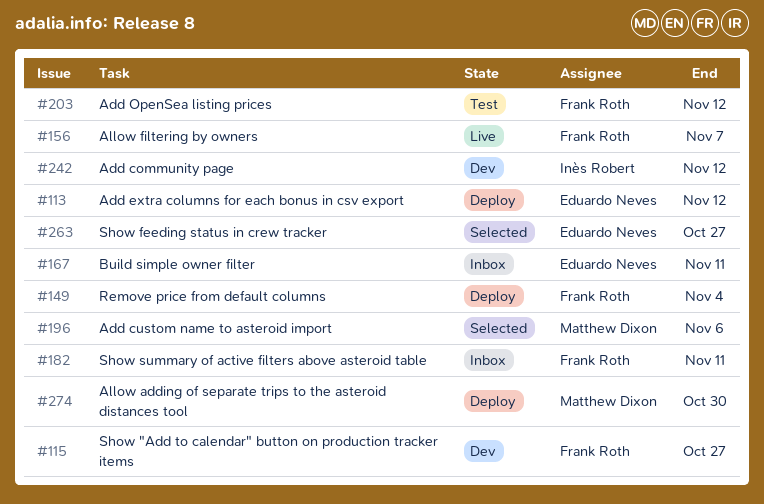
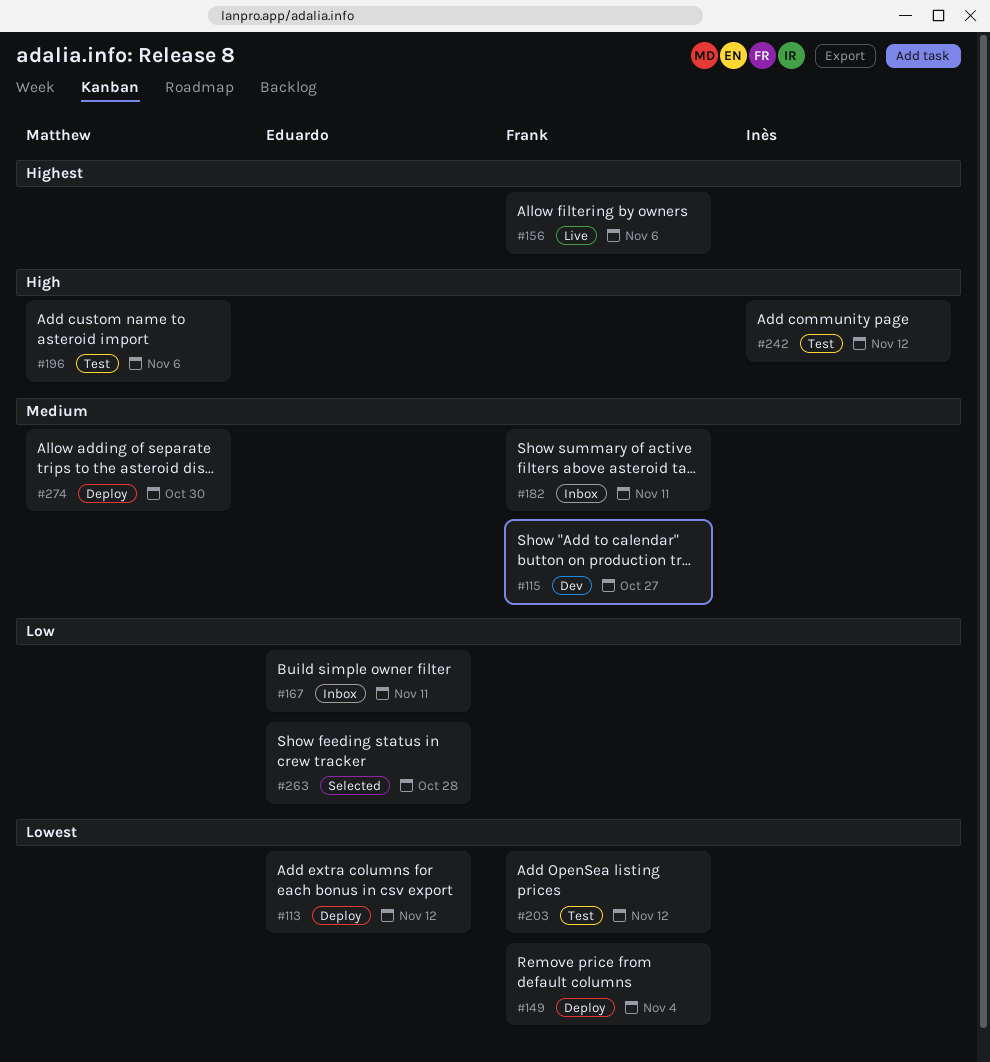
#156, due: Nov 7 -> Nov 6
#196, status: Selected -> Test
#242, status: Dev -> Test
#263, due: Oct 27 -> Oct 28

